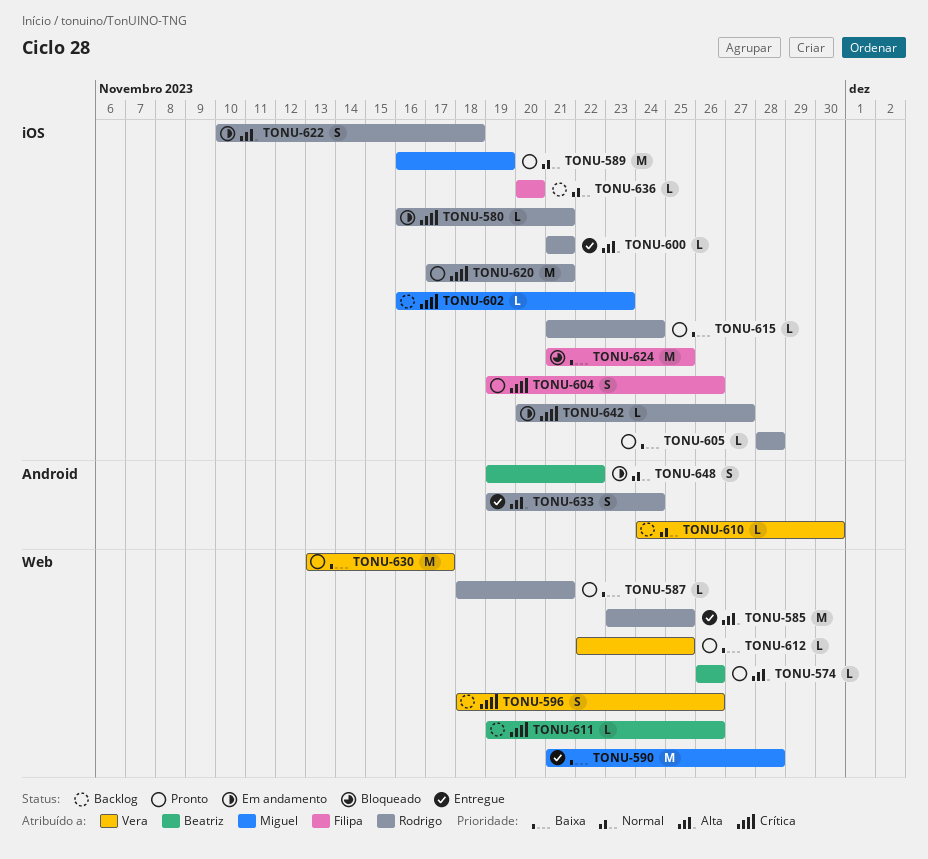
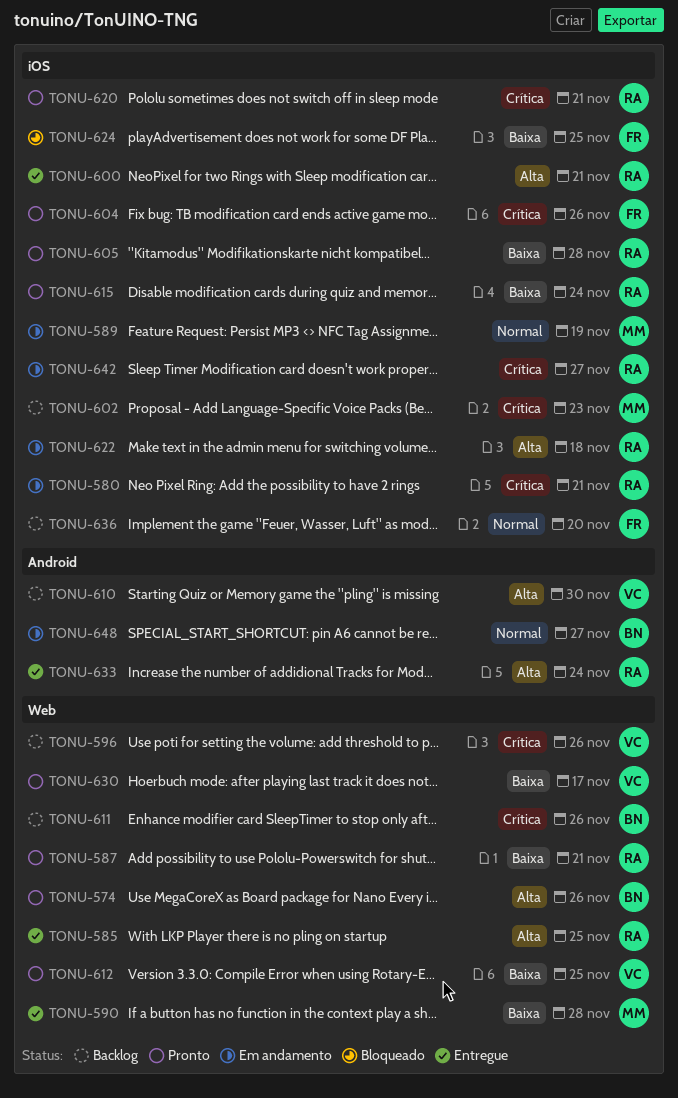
TONU-589, status: Pronto -> Em andamento
TONU-610, priority: Normal -> Alta
TONU-648, due: Nov 22 -> Nov 27

